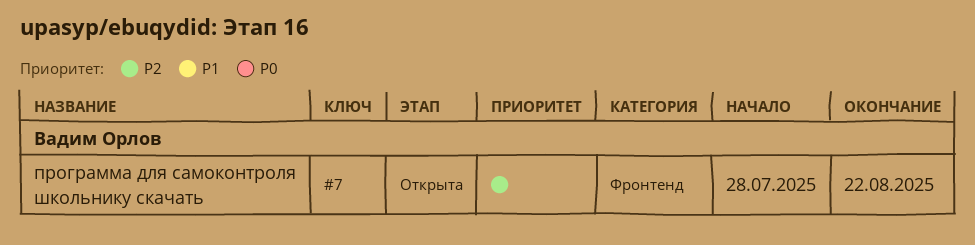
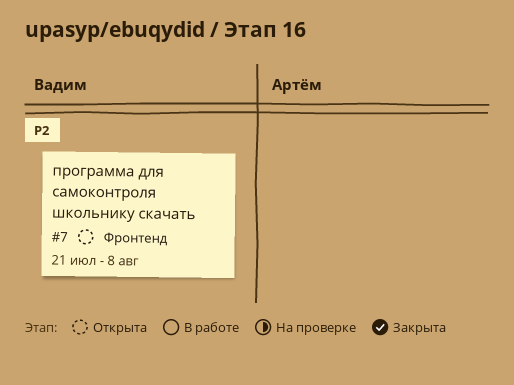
#7, start: Jul 28 -> Jul 21
#7, due: Aug 22 -> Aug 8

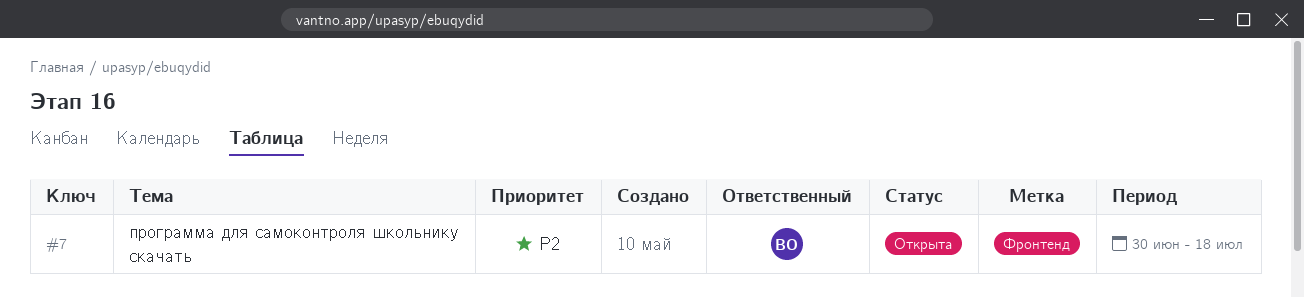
#7, start: Jul 21 -> Jun 30
#7, due: Aug 8 -> Jul 18

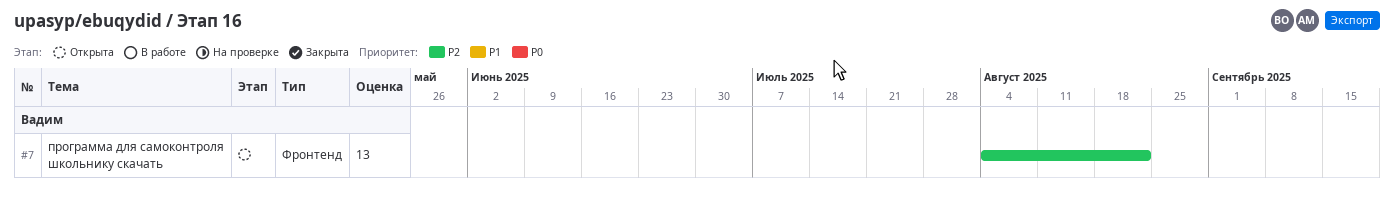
#7, start: Jun 30 -> Aug 4
#7, due: Jul 18 -> Aug 22

